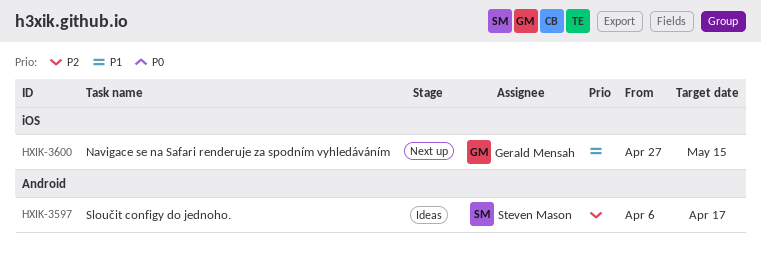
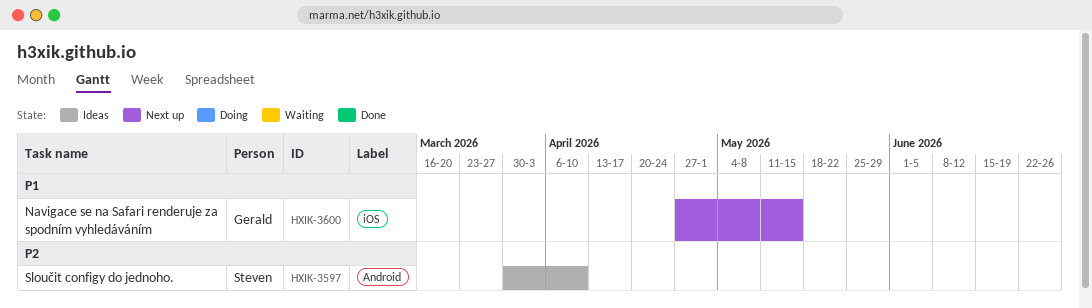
HXIK-3597, start: Apr 6 -> Mar 30
HXIK-3597, due: Apr 17 -> Apr 10

